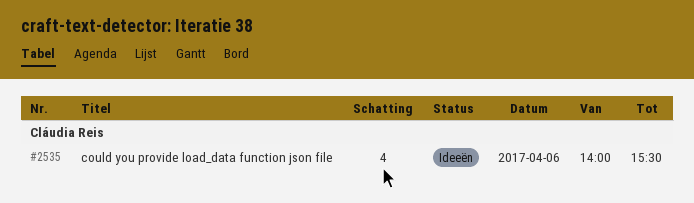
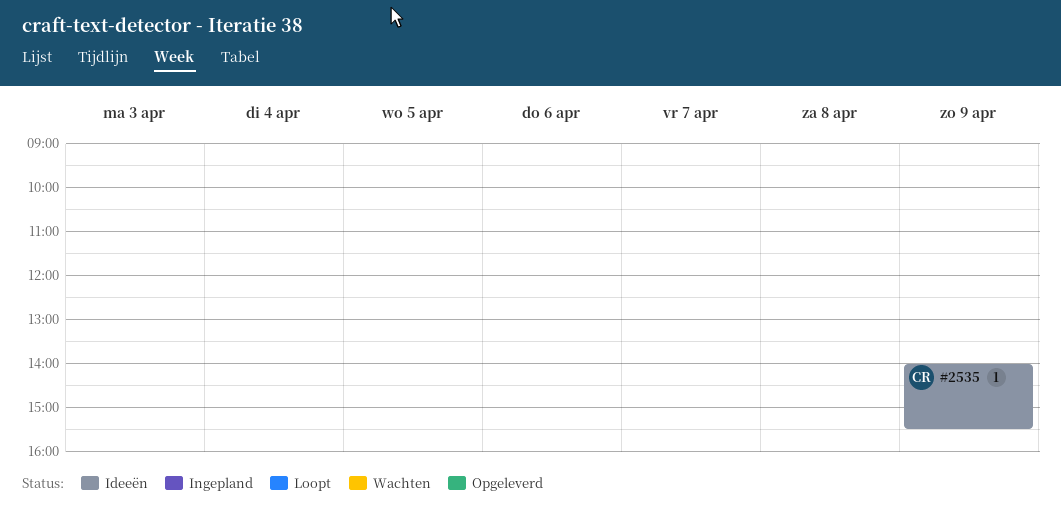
#2535, estimate: 4 -> 1
#2535, day: Apr 6 -> Apr 9

